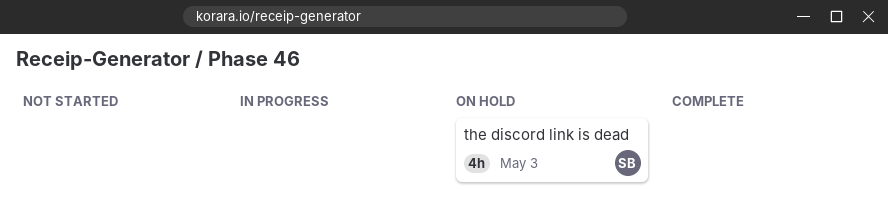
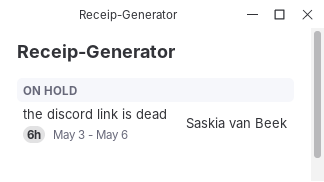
the discord link is dead, estimate: 4h -> 6h
the discord link is dead, due: May 3 -> May 6

